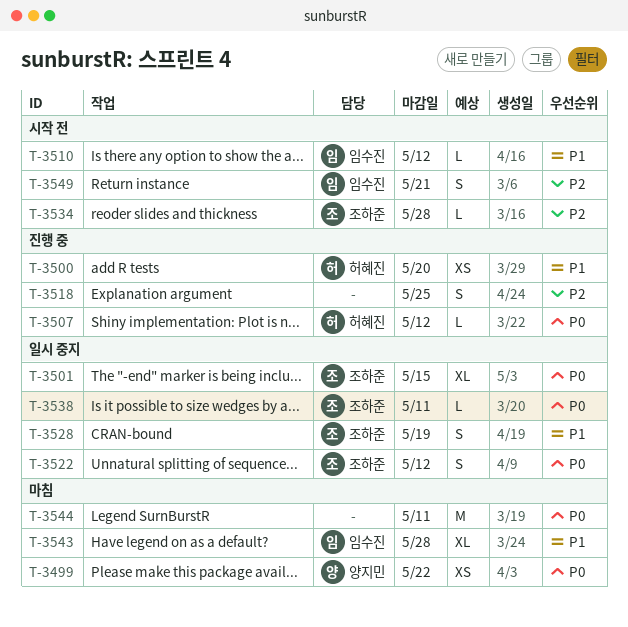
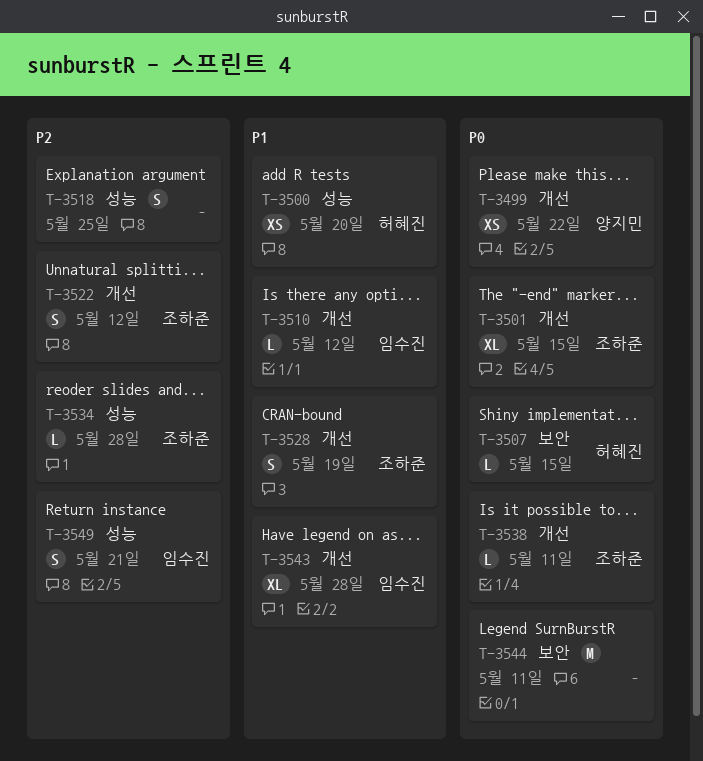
T-3507, due: May 12 -> May 15
T-3522, priority: P0 -> P2

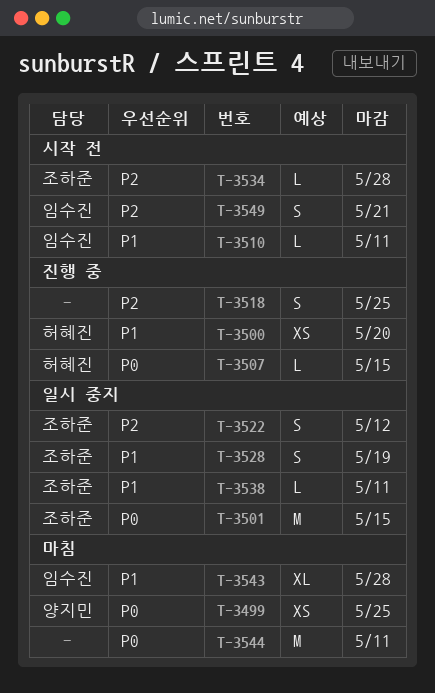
T-3499, due: May 22 -> May 25
T-3501, estimate: XL -> M
T-3510, due: May 12 -> May 11
T-3538, priority: P0 -> P1

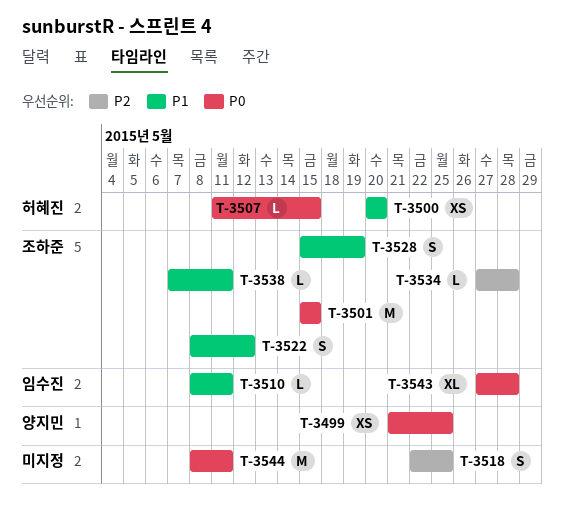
T-3522, priority: P2 -> P1
T-3543, priority: P1 -> P0
T-3549: present -> none

